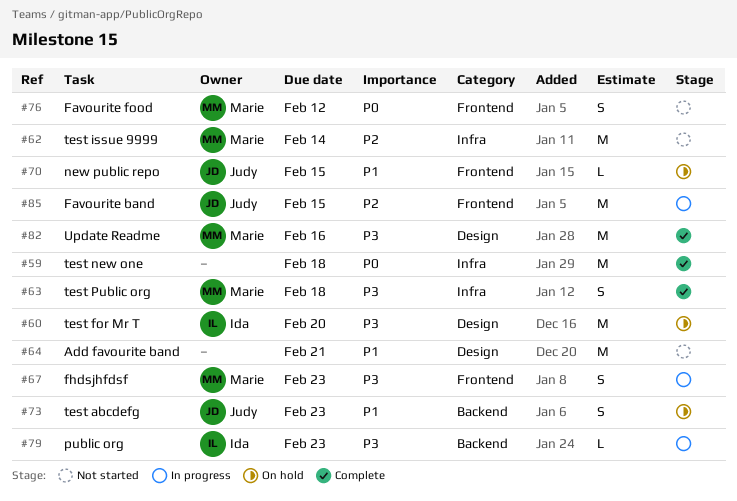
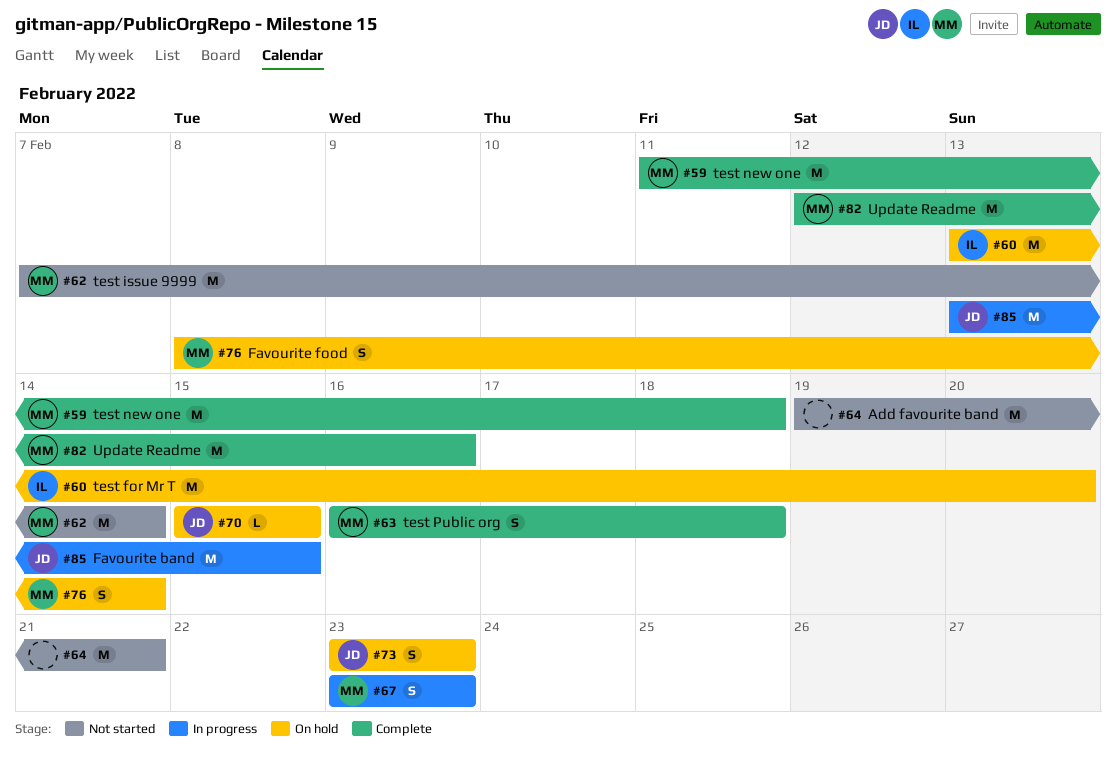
#59, owner: none -> Marie
#76, status: Not started -> On hold
#76, due: Feb 12 -> Feb 14
#79: present -> none

